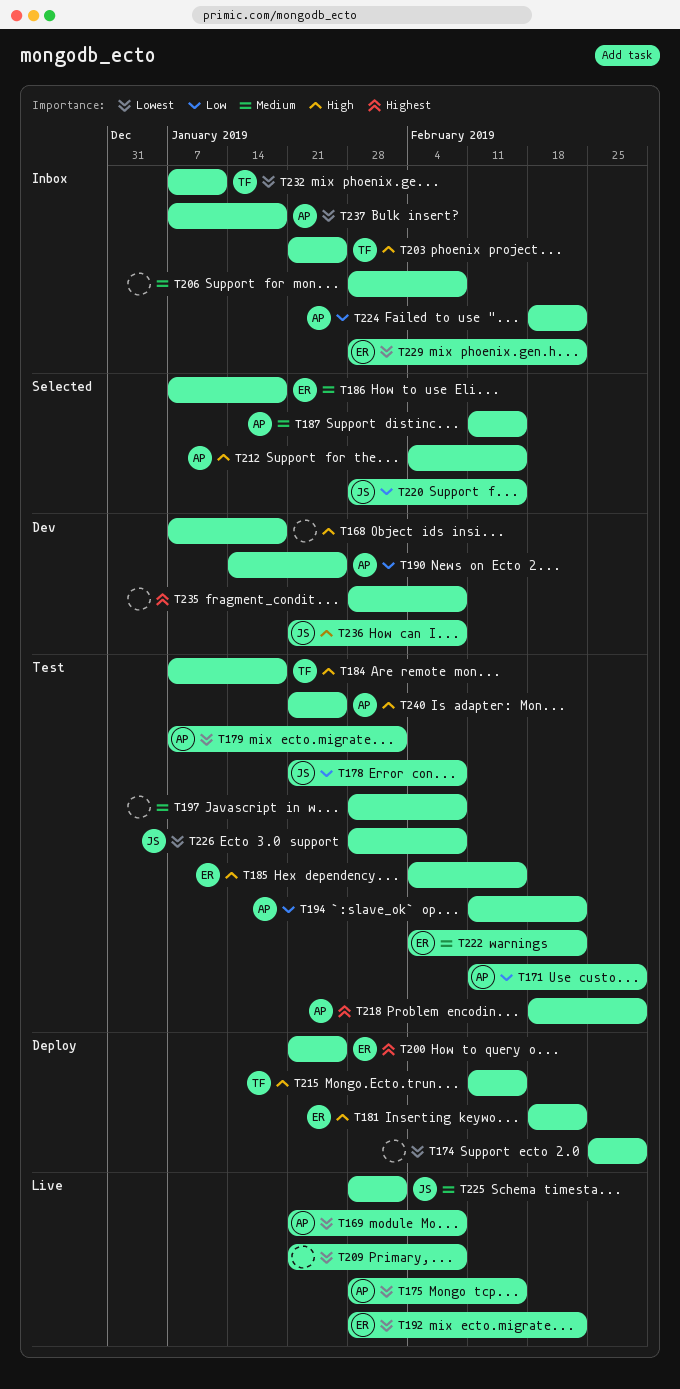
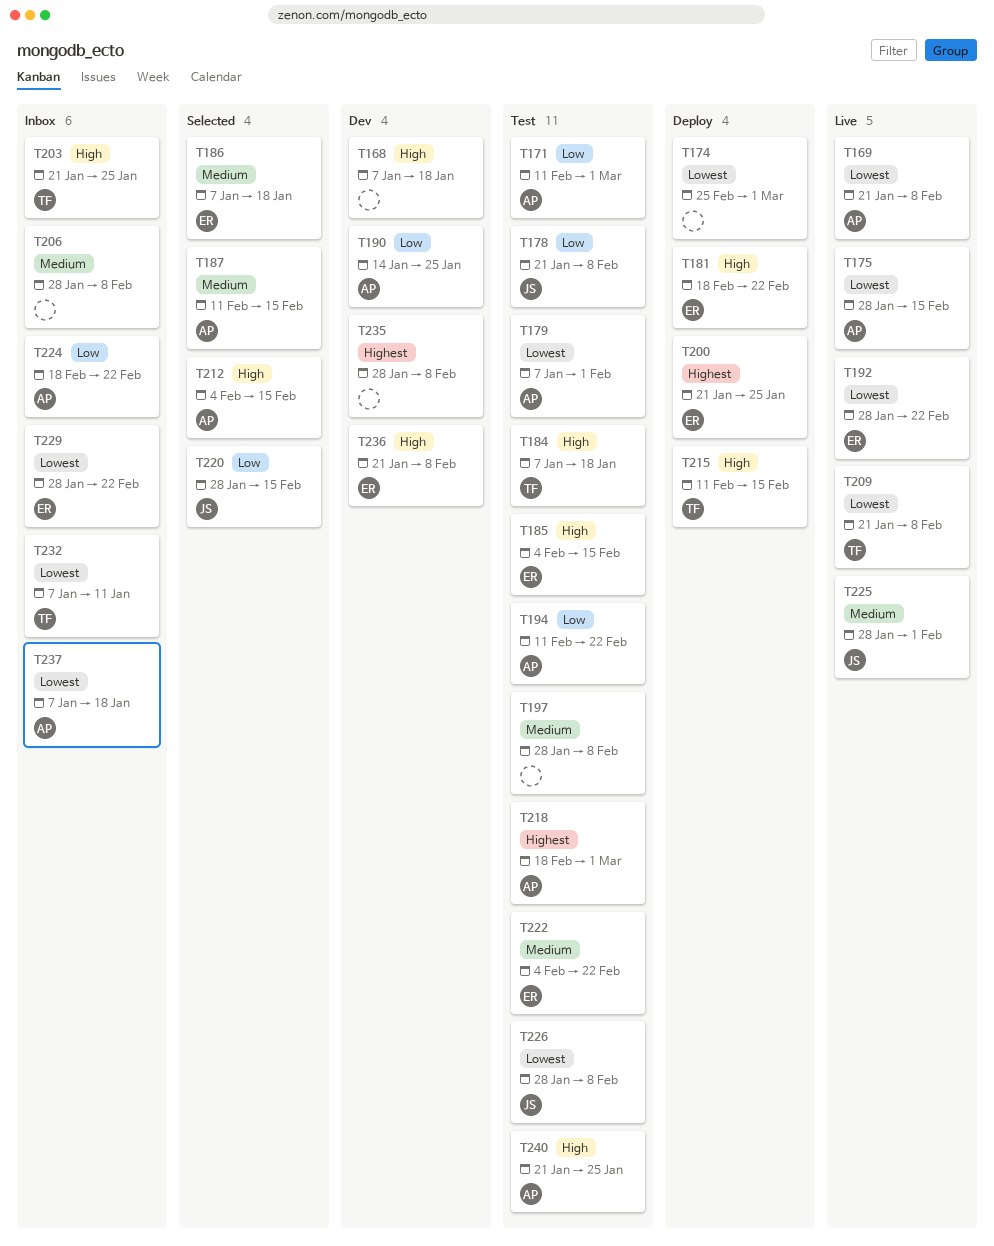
T209, owner: none -> TF
T236, owner: JS -> ER

